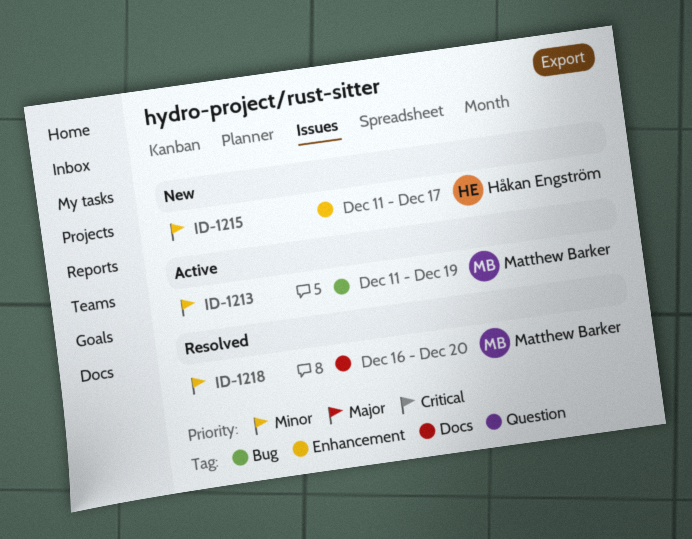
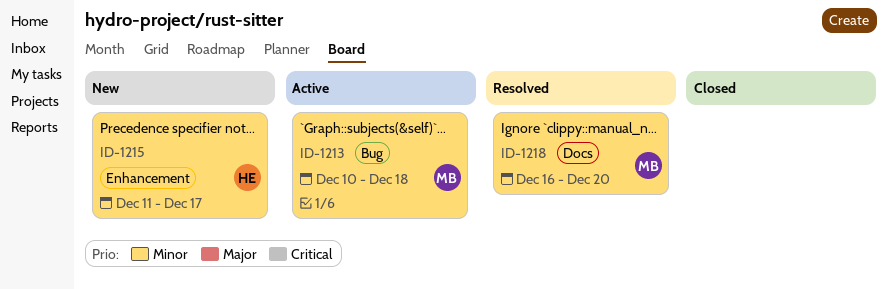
ID-1213, start: Dec 11 -> Dec 10
ID-1213, due: Dec 19 -> Dec 18

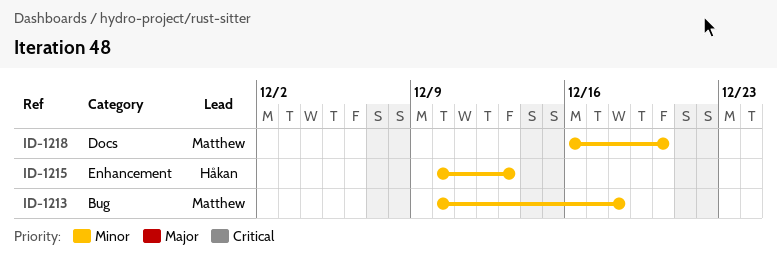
ID-1215, start: Dec 11 -> Dec 10
ID-1215, due: Dec 17 -> Dec 13

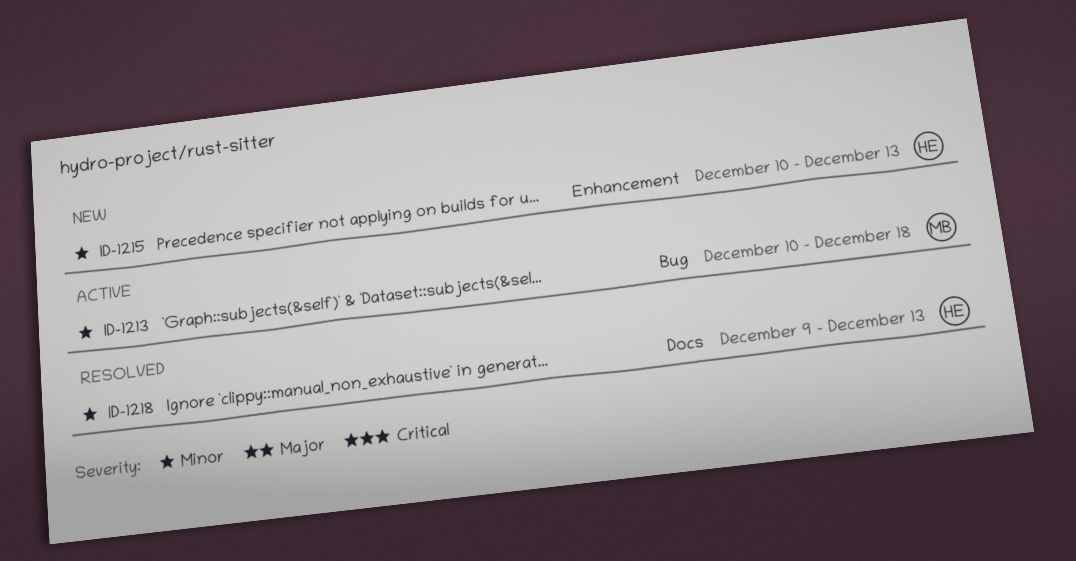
ID-1218, owner: Matthew -> Håkan
ID-1218, start: Dec 16 -> Dec 9
ID-1218, due: Dec 20 -> Dec 13

